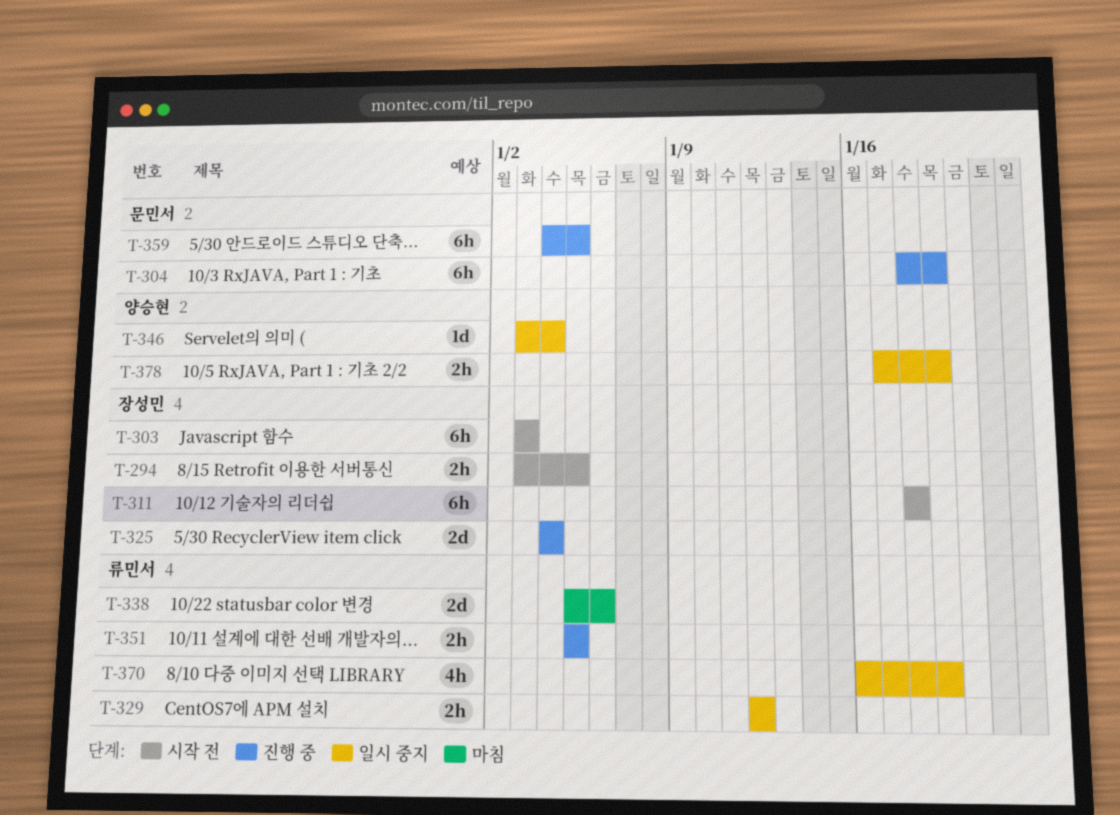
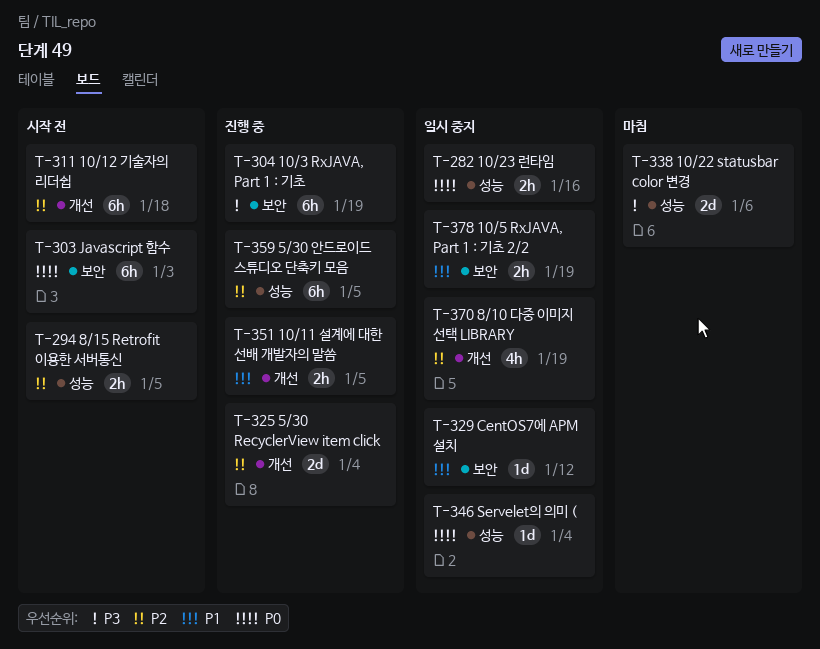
T-282: none -> present
T-329, estimate: 2h -> 1d

